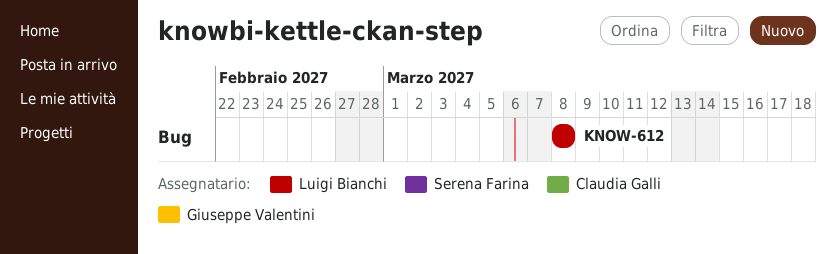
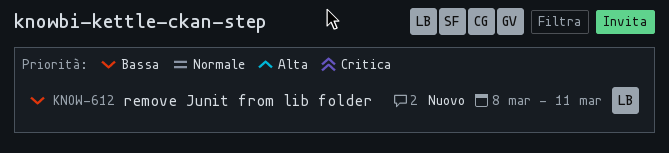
KNOW-612, due: Mar 8 -> Mar 11

